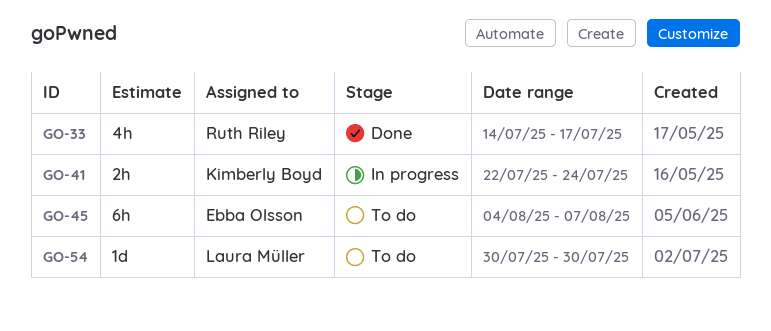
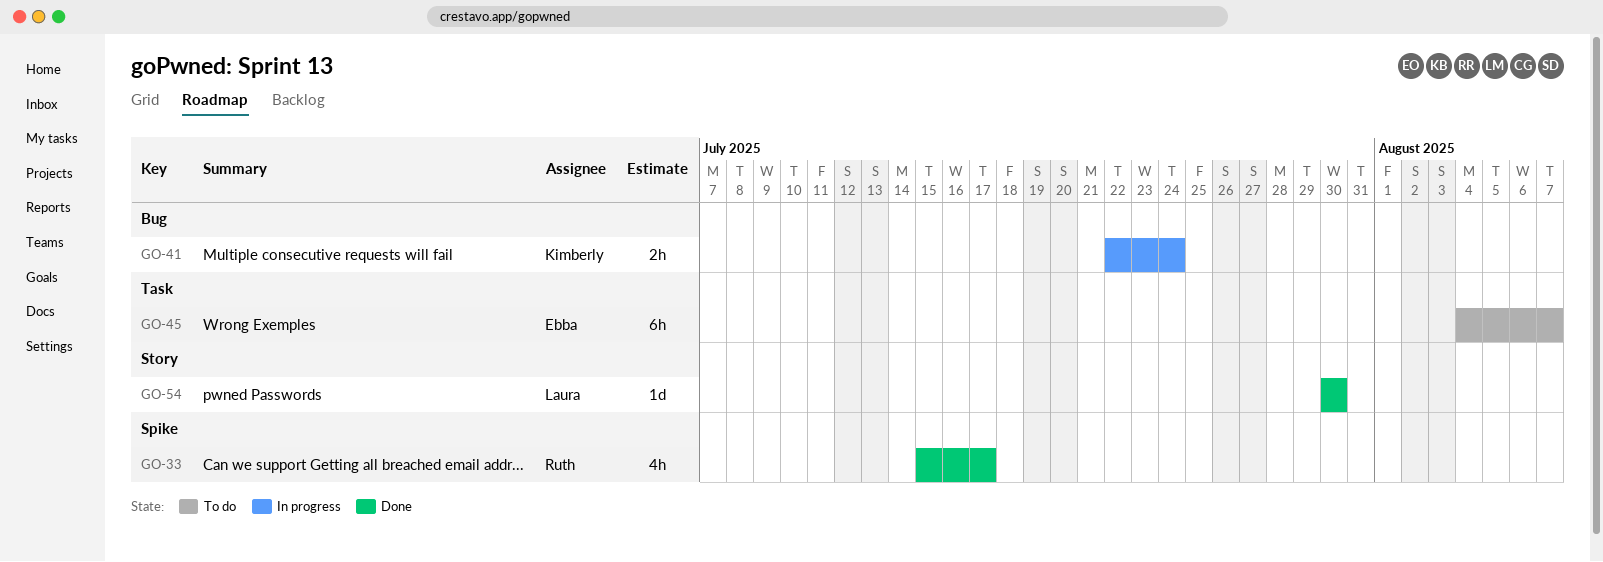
GO-33, start: Jul 14 -> Jul 15
GO-54, status: To do -> Done

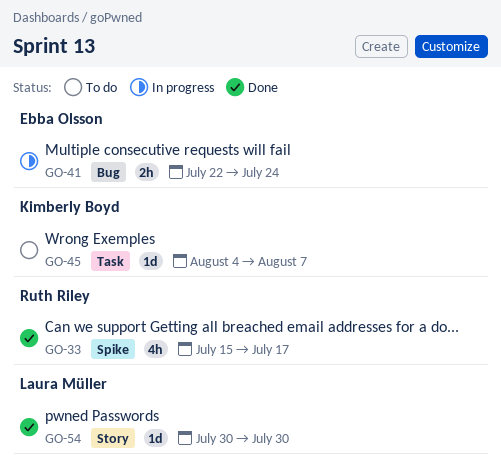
GO-41, owner: Kimberly Boyd -> Ebba Olsson
GO-45, owner: Ebba Olsson -> Kimberly Boyd
GO-45, estimate: 6h -> 1d

